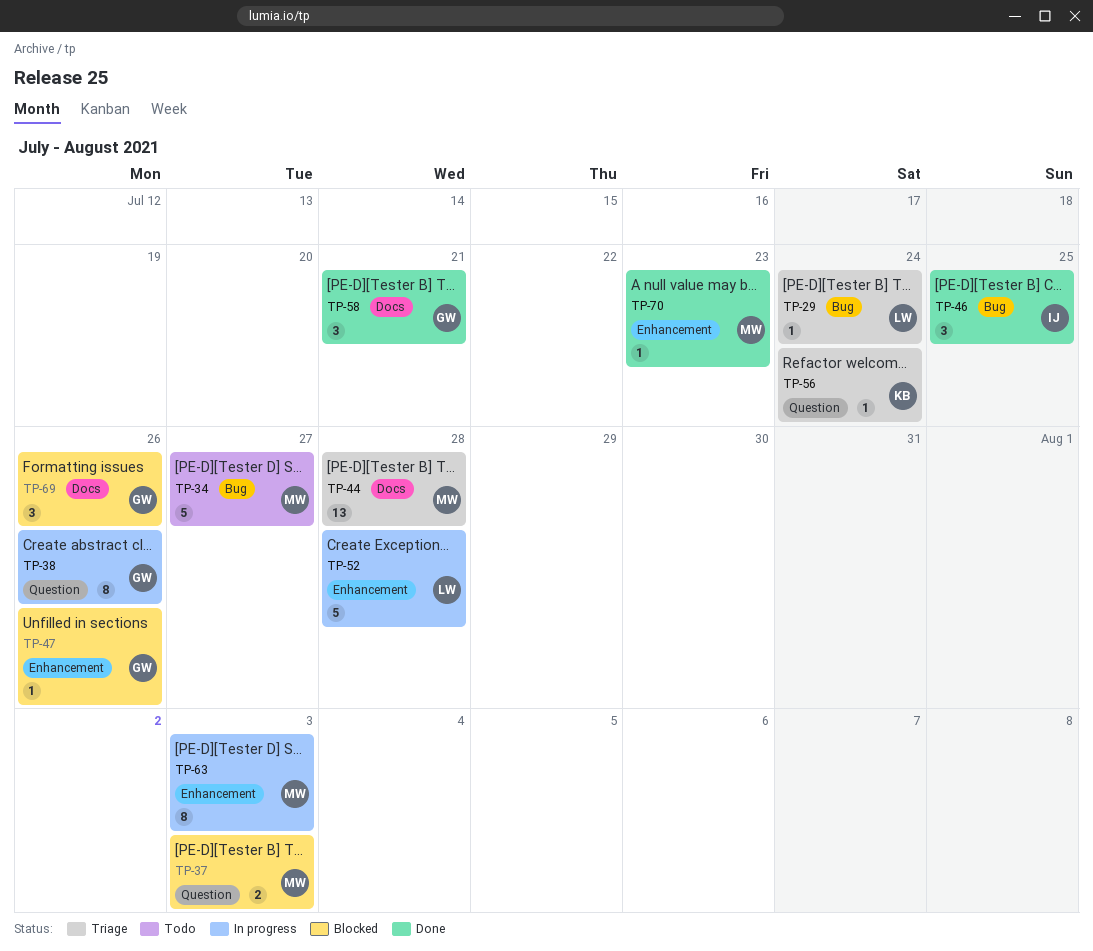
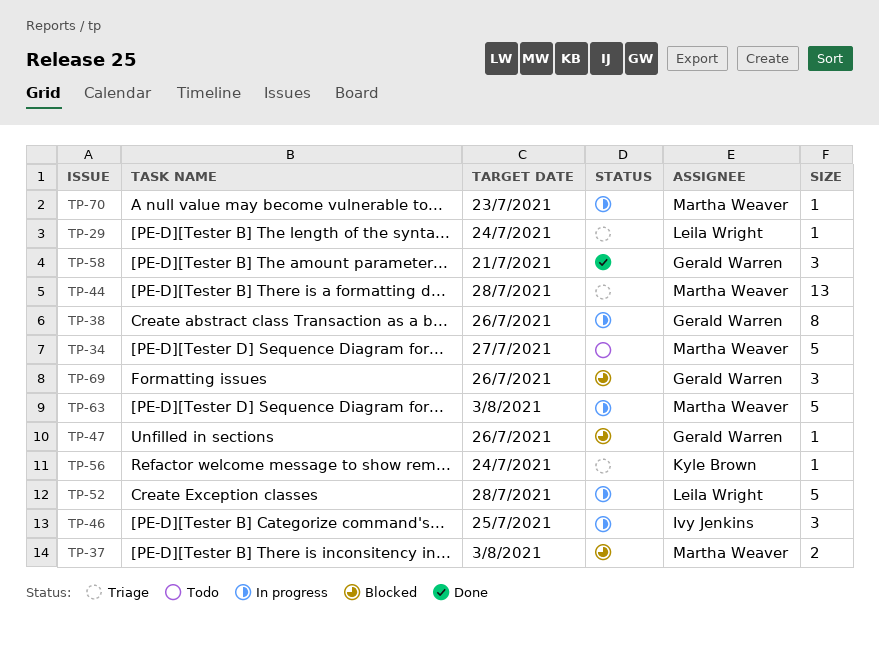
TP-46, status: Done -> In progress
TP-63, estimate: 8 -> 5
TP-70, status: Done -> In progress

